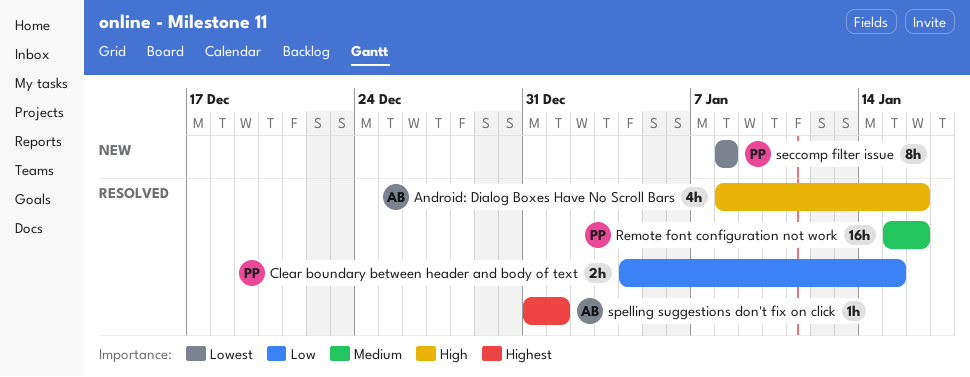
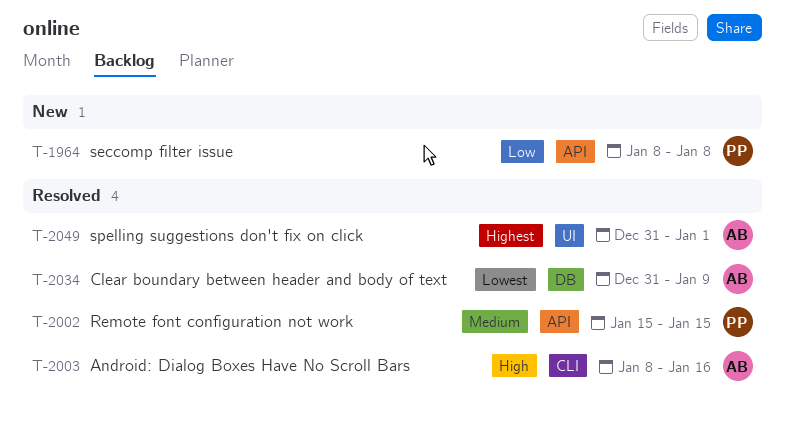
Clear boundary between header and body of text, owner: PP -> AB
Clear boundary between header and body of text, priority: Low -> Lowest
Clear boundary between header and body of text, start: Jan 4 -> Dec 31
Clear boundary between header and body of text, due: Jan 15 -> Jan 9
Remote font configuration not work, due: Jan 16 -> Jan 15
seccomp filter issue, priority: Lowest -> Low

